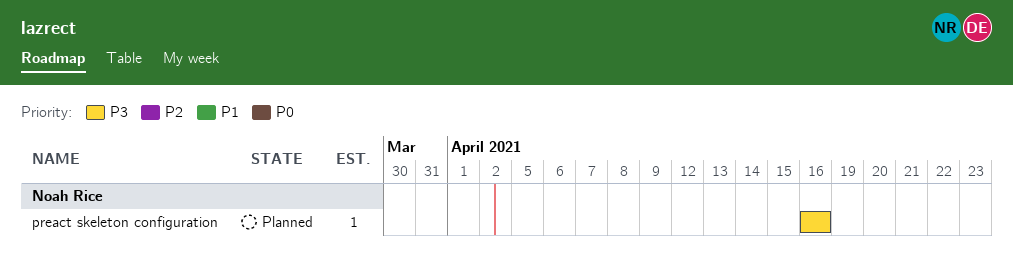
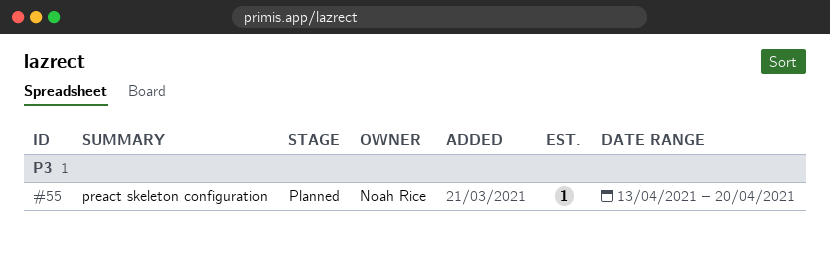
preact skeleton configuration, start: Apr 16 -> Apr 13
preact skeleton configuration, due: Apr 16 -> Apr 20

